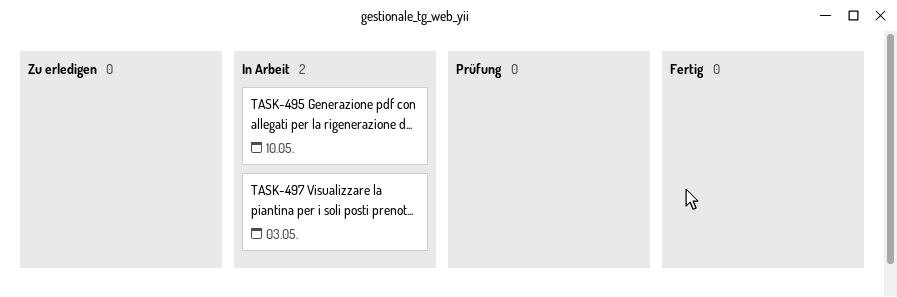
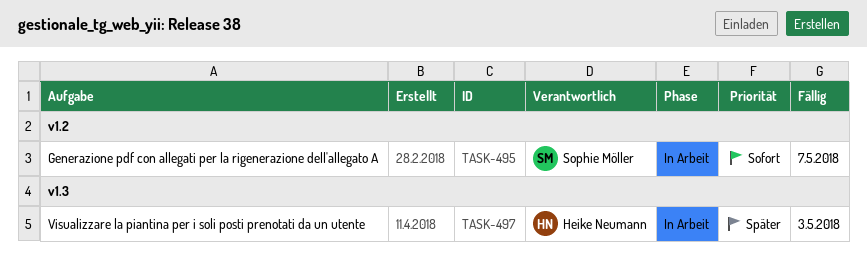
TASK-495, due: May 10 -> May 7

